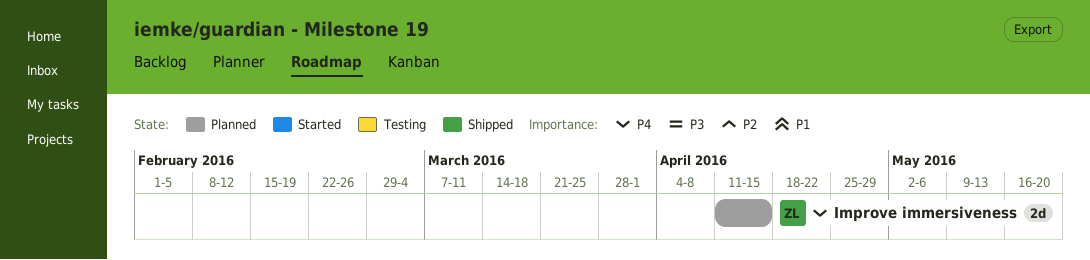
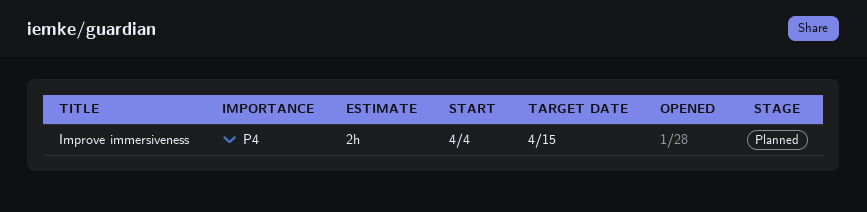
Improve immersiveness, estimate: 2d -> 2h
Improve immersiveness, start: Apr 11 -> Apr 4

